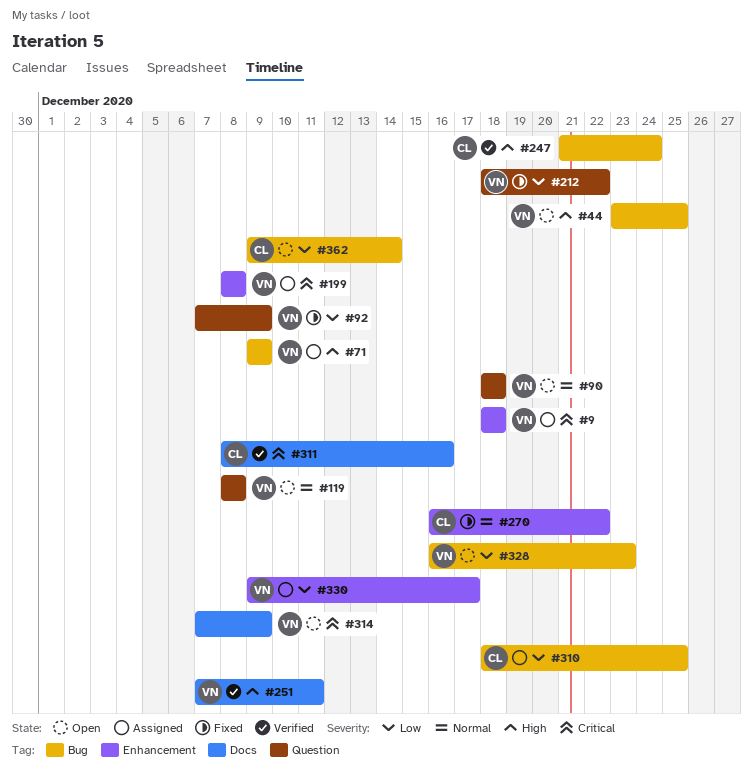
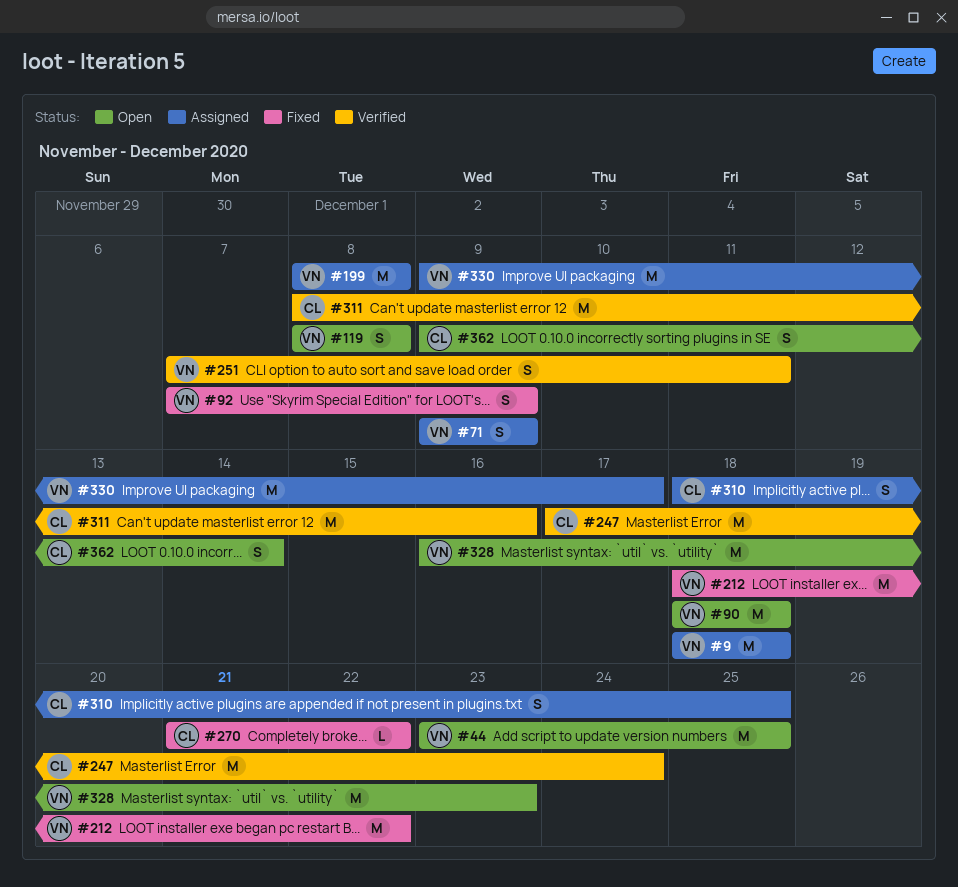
#247, start: Dec 21 -> Dec 17
#270, start: Dec 16 -> Dec 21
#314: present -> none

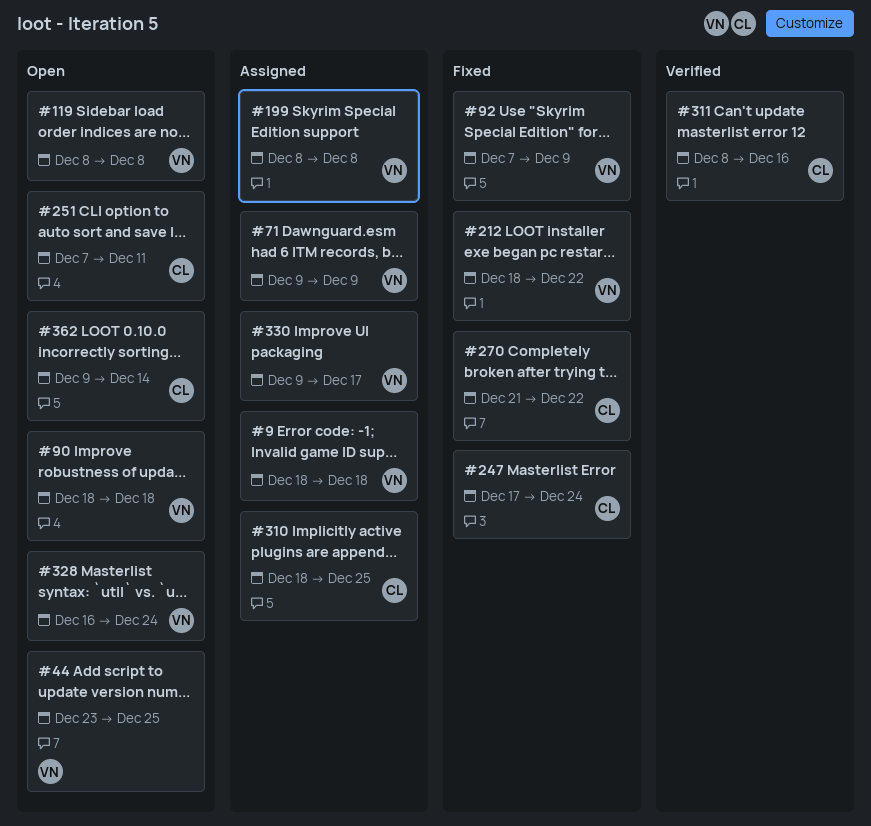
#247, status: Verified -> Fixed
#251, status: Verified -> Open
#251, owner: VN -> CL
#328, due: Dec 23 -> Dec 24

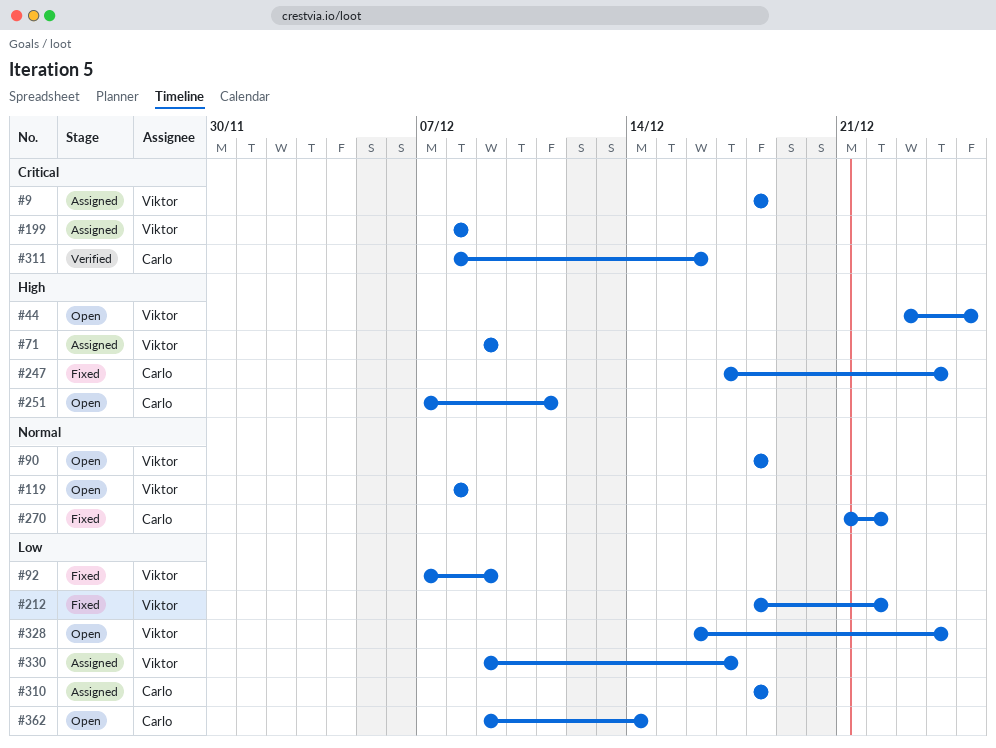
#310, due: Dec 25 -> Dec 18

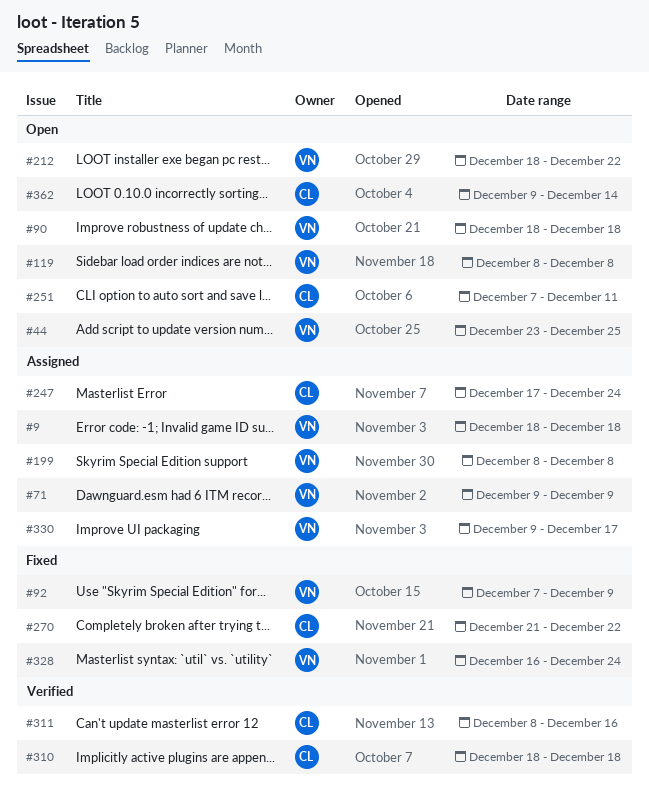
#212, status: Fixed -> Open
#247, status: Fixed -> Assigned
#310, status: Assigned -> Verified
#328, status: Open -> Fixed

